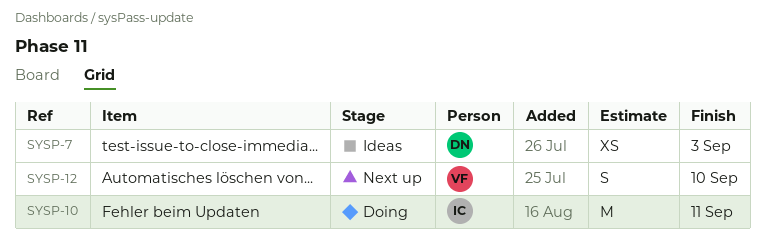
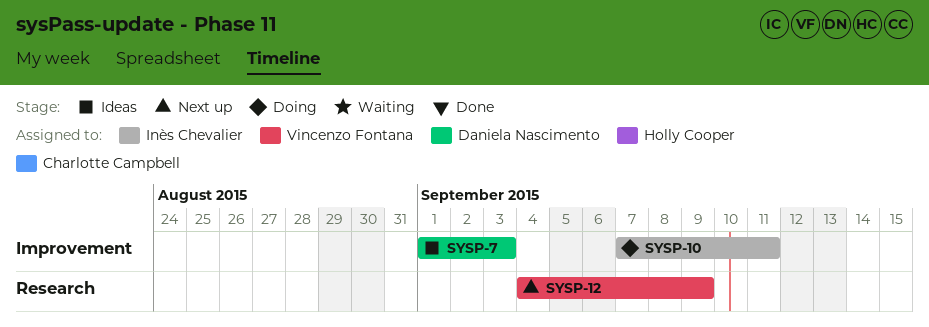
SYSP-12, due: Sep 10 -> Sep 9

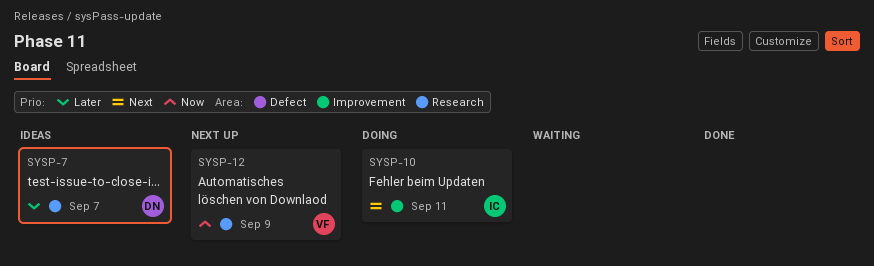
SYSP-7, label: Improvement -> Research
SYSP-7, due: Sep 3 -> Sep 7

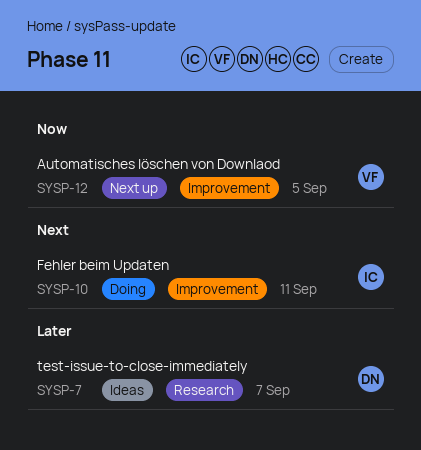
SYSP-12, label: Research -> Improvement
SYSP-12, due: Sep 9 -> Sep 5

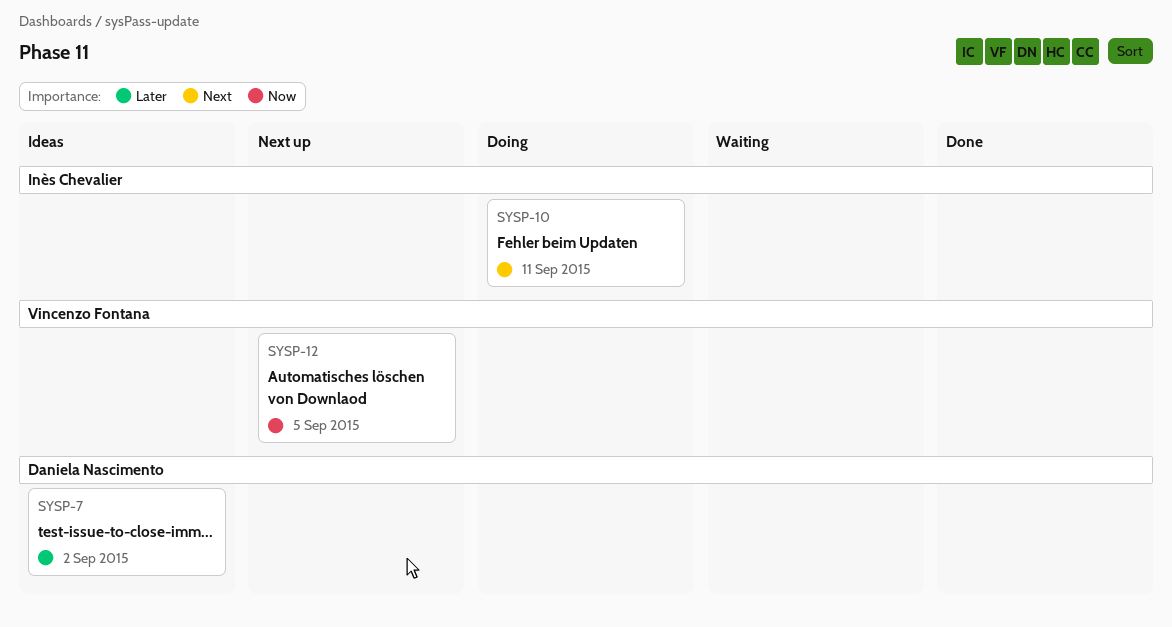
SYSP-7, due: Sep 7 -> Sep 2

